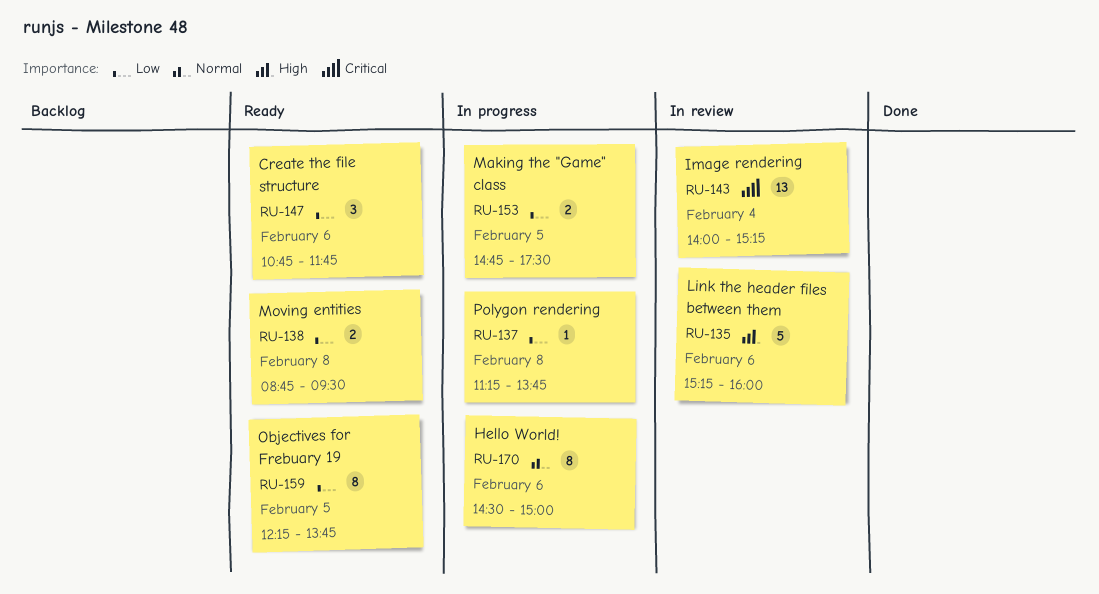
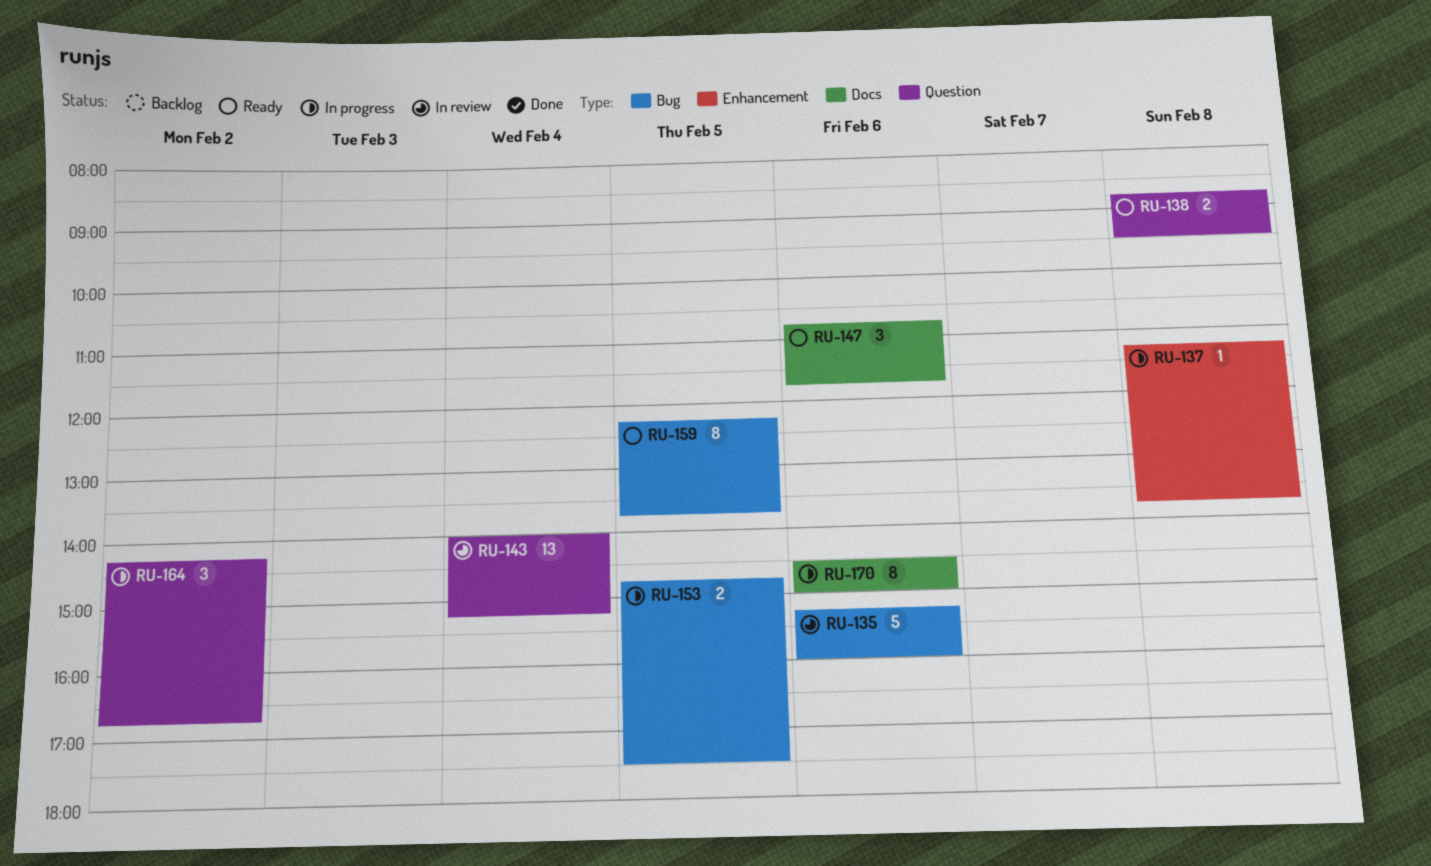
RU-164: none -> present

